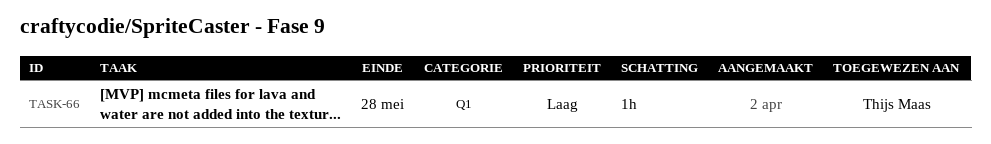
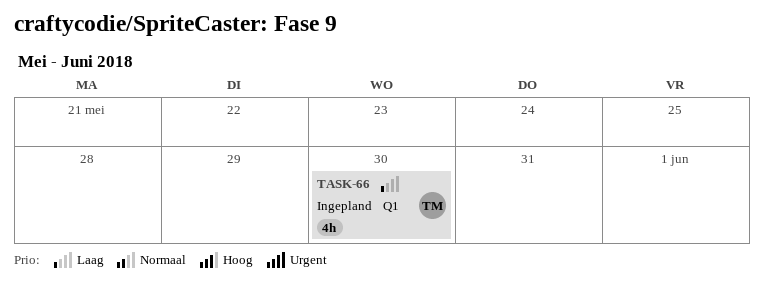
TASK-66, estimate: 1h -> 4h
TASK-66, due: May 28 -> May 30

